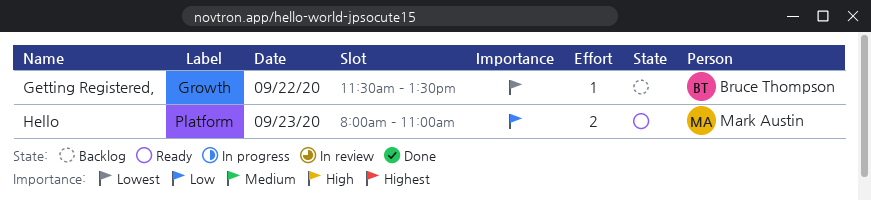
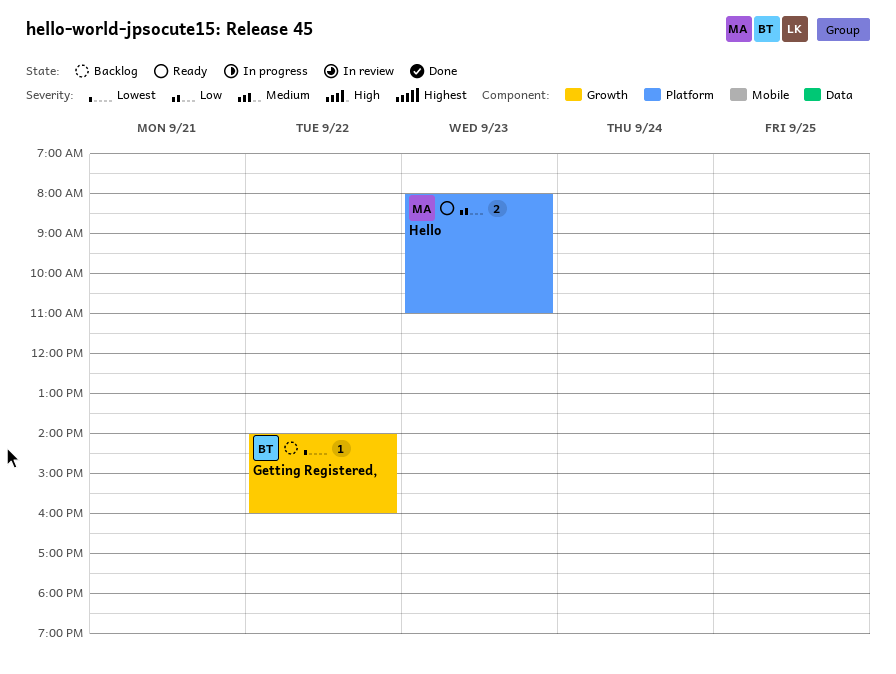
Getting Registered,, begins: 11:30 -> 14:00
Getting Registered,, ends: 13:30 -> 16:00

